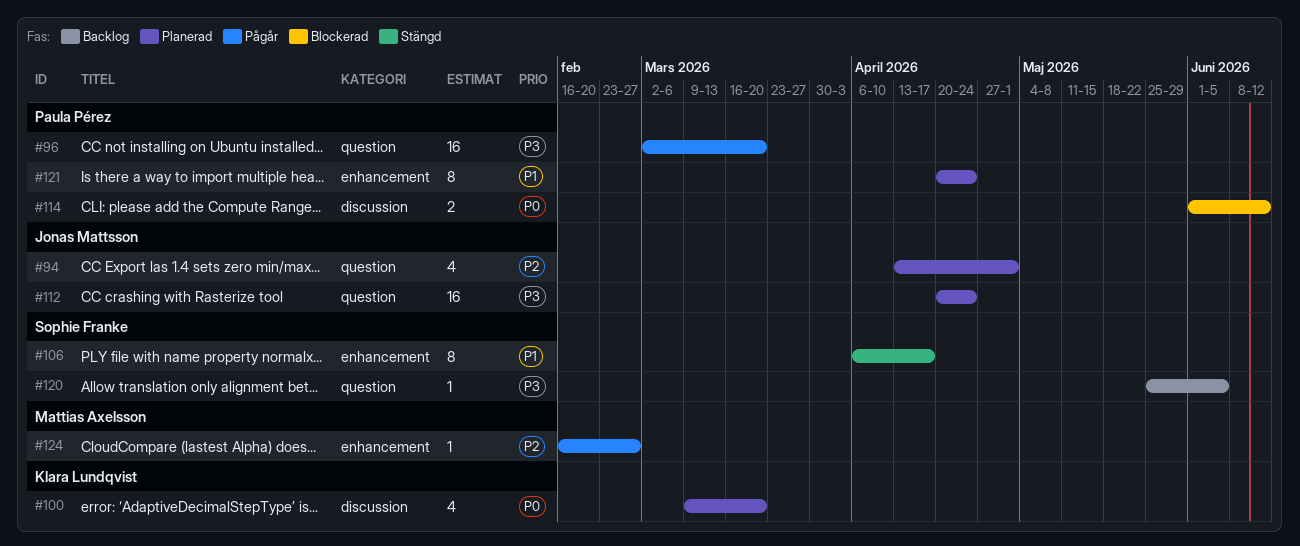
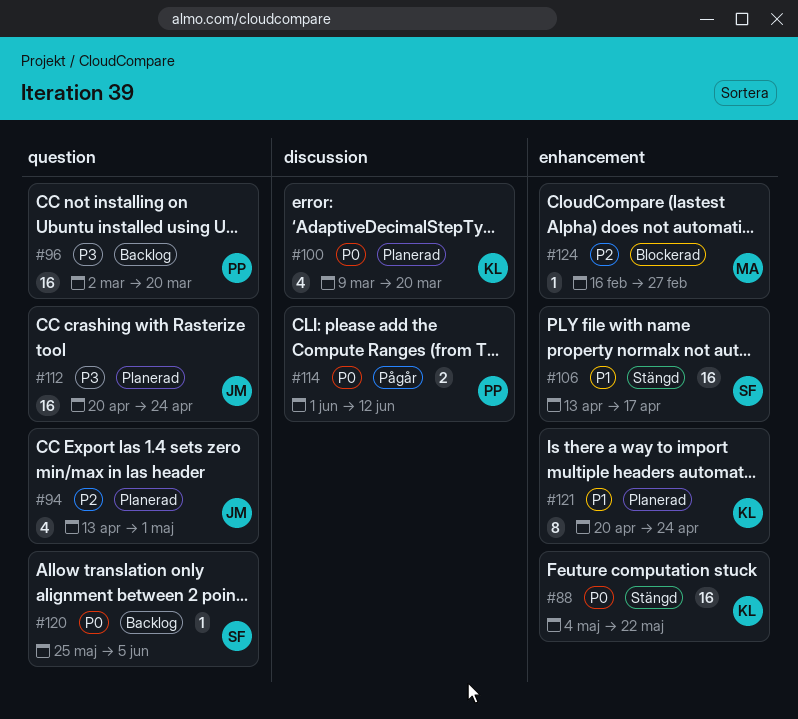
#88: none -> present
#96, status: Pågår -> Backlog
#106, estimate: 8 -> 16
#106, start: Apr 6 -> Apr 13
#114, status: Blockerad -> Pågår
#120, priority: P3 -> P0
#121, owner: Paula Pérez -> Klara Lundqvist
#124, status: Pågår -> Blockerad

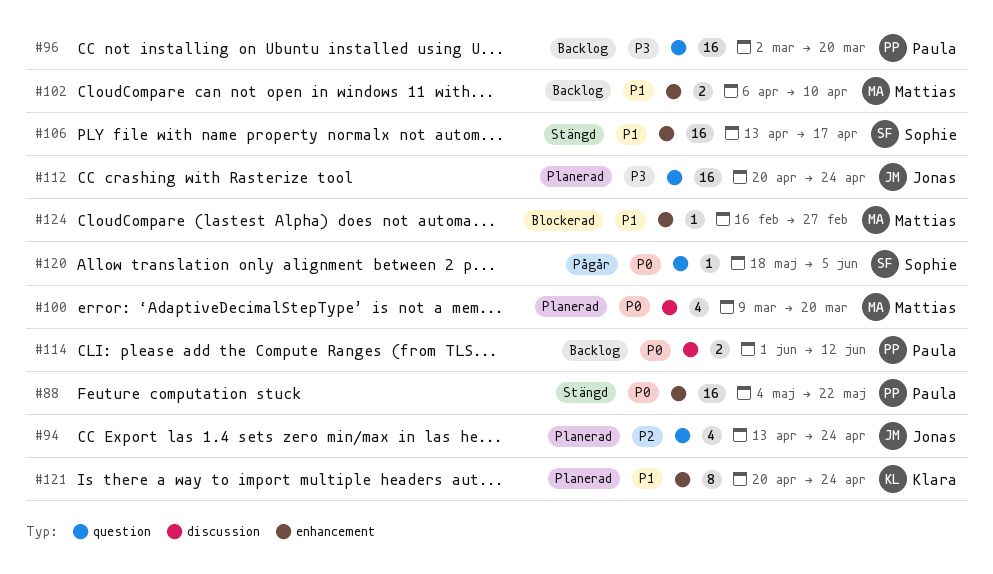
#88, owner: Klara -> Paula
#94, due: May 1 -> Apr 24
#100, owner: Klara -> Mattias
#102: none -> present
#114, status: Pågår -> Backlog
#120, status: Backlog -> Pågår
#120, start: May 25 -> May 18
#124, priority: P2 -> P1

